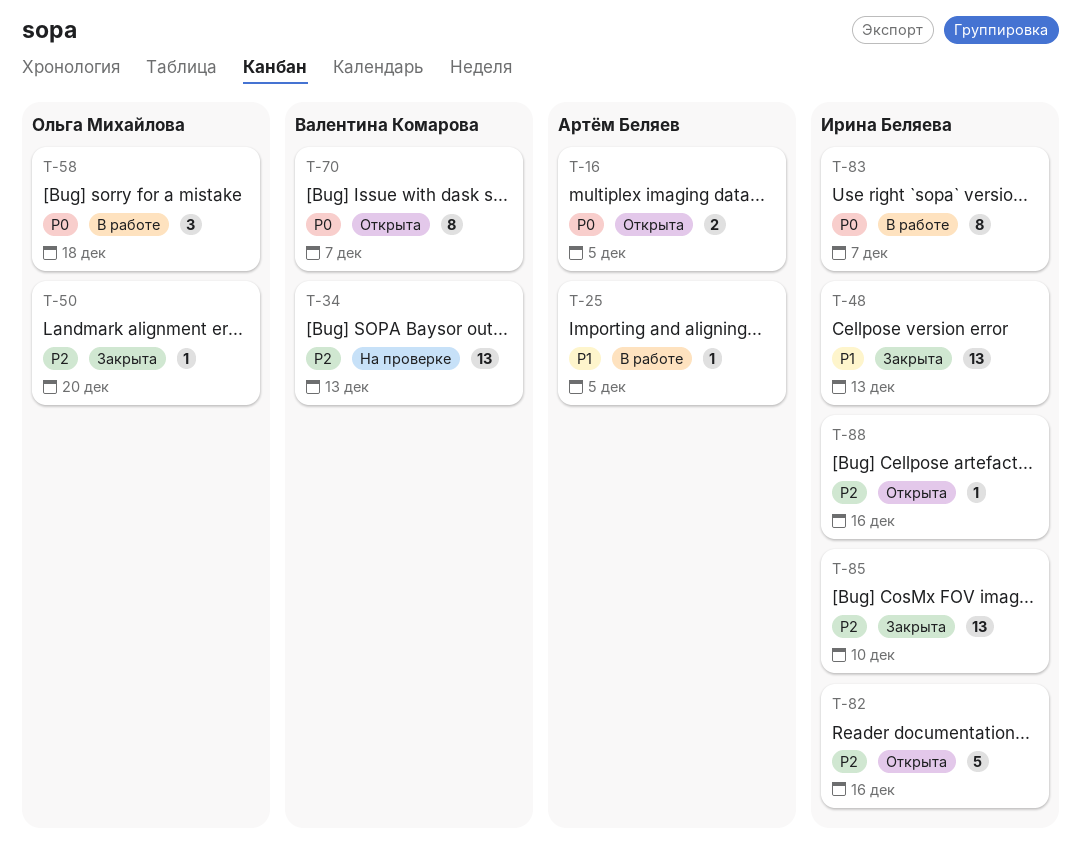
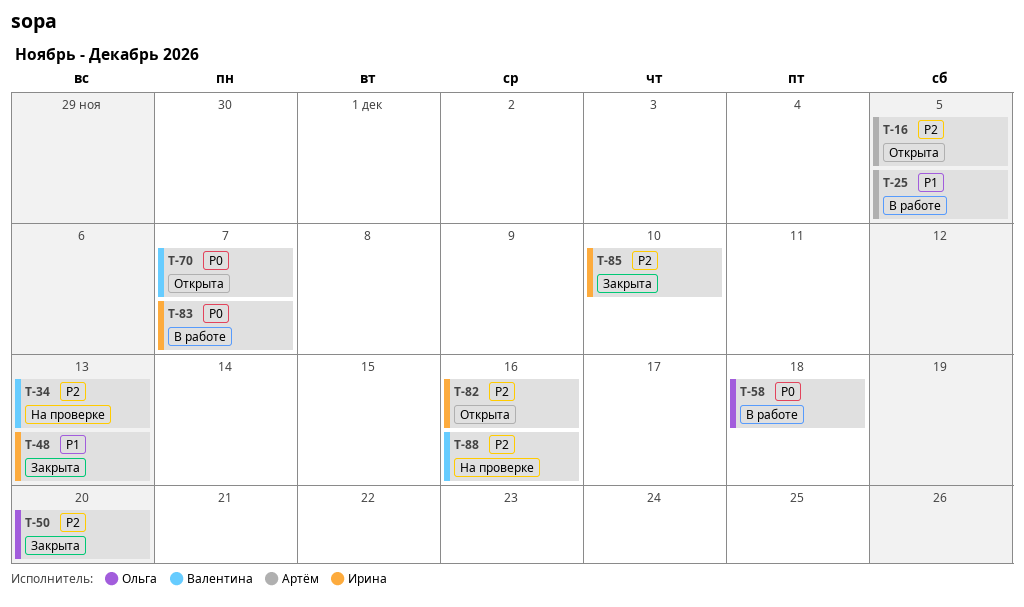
T-16, priority: P0 -> P2
T-88, status: Открыта -> На проверке
T-88, owner: Ирина Беляева -> Валентина Комарова

